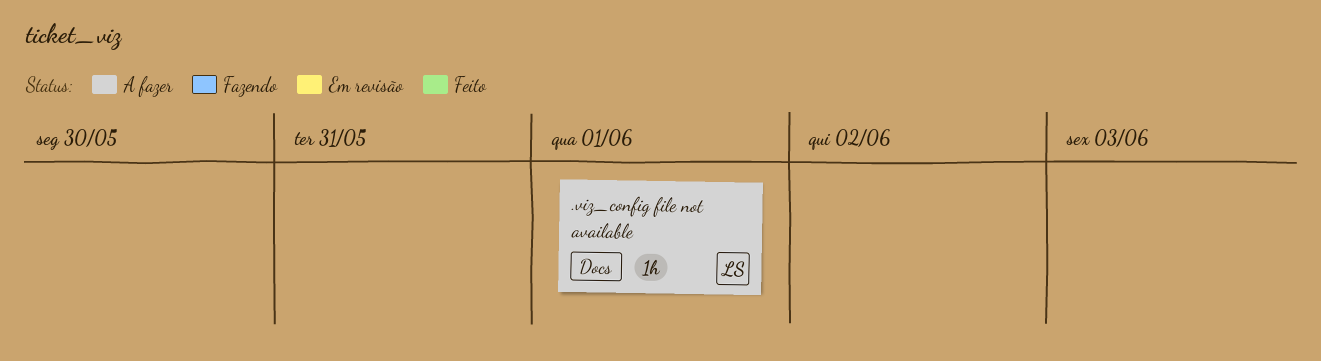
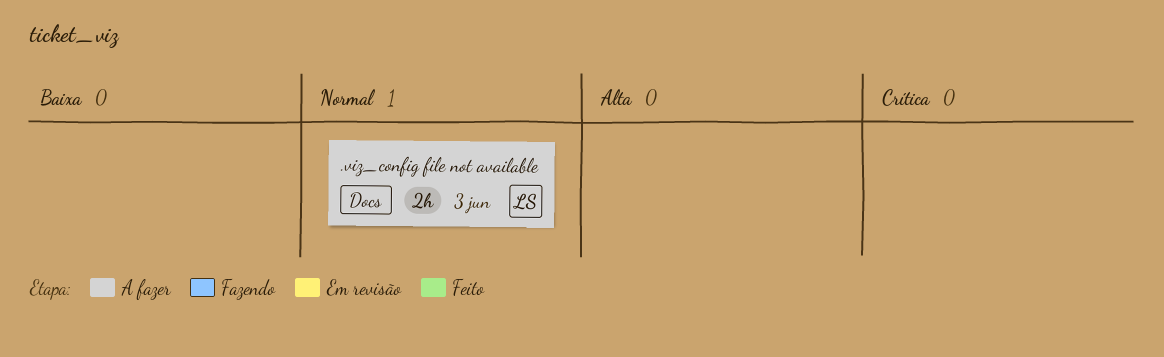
.viz_config file not available, estimate: 1h -> 2h
.viz_config file not available, due: Jun 1 -> Jun 3

